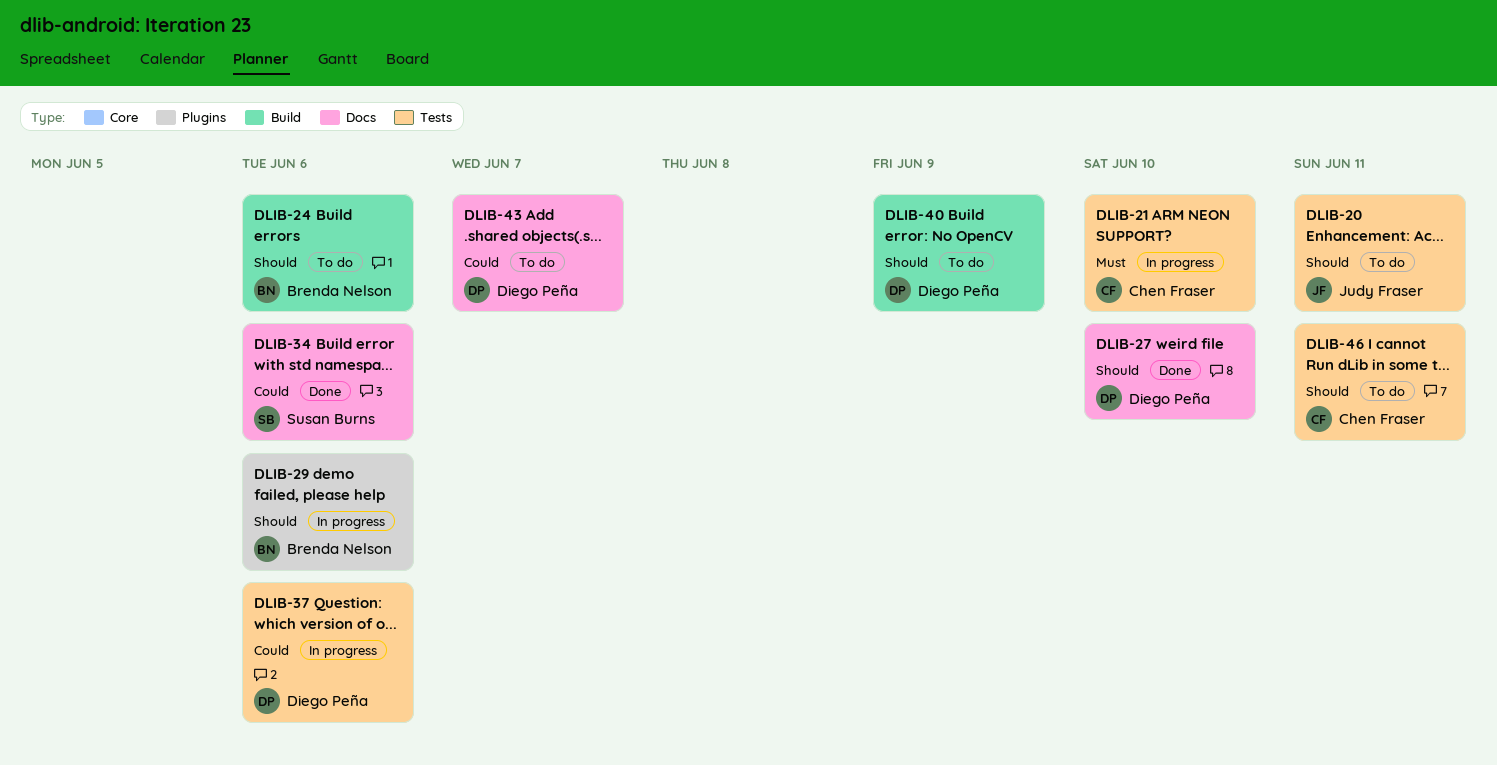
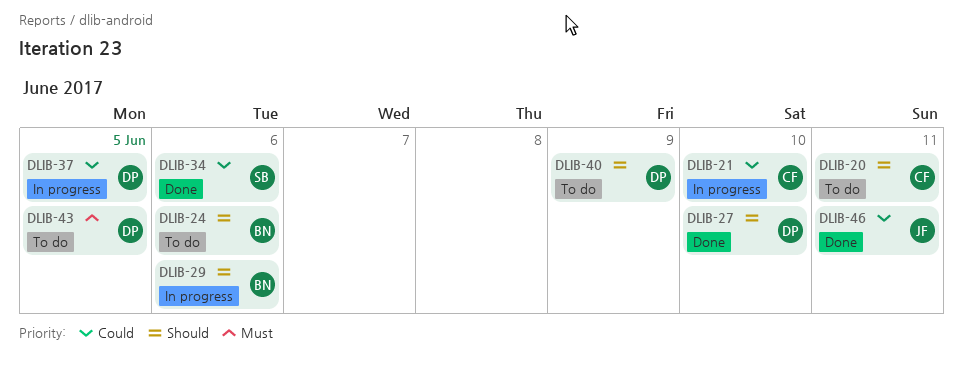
DLIB-20, owner: Judy Fraser -> Chen Fraser
DLIB-21, priority: Must -> Could
DLIB-37, due: Jun 6 -> Jun 5
DLIB-43, priority: Could -> Must
DLIB-43, due: Jun 7 -> Jun 5
DLIB-46, status: To do -> Done
DLIB-46, owner: Chen Fraser -> Judy Fraser
DLIB-46, priority: Should -> Could

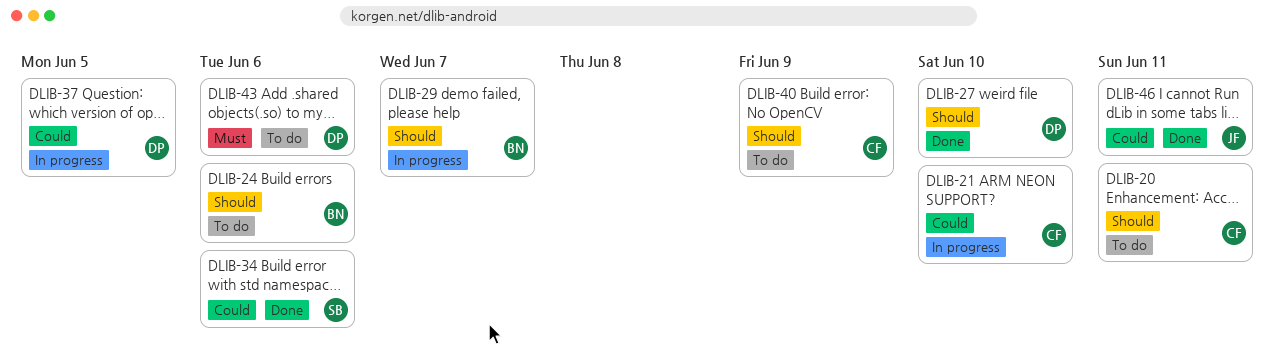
DLIB-29, due: Jun 6 -> Jun 7
DLIB-40, owner: DP -> CF
DLIB-43, due: Jun 5 -> Jun 6

